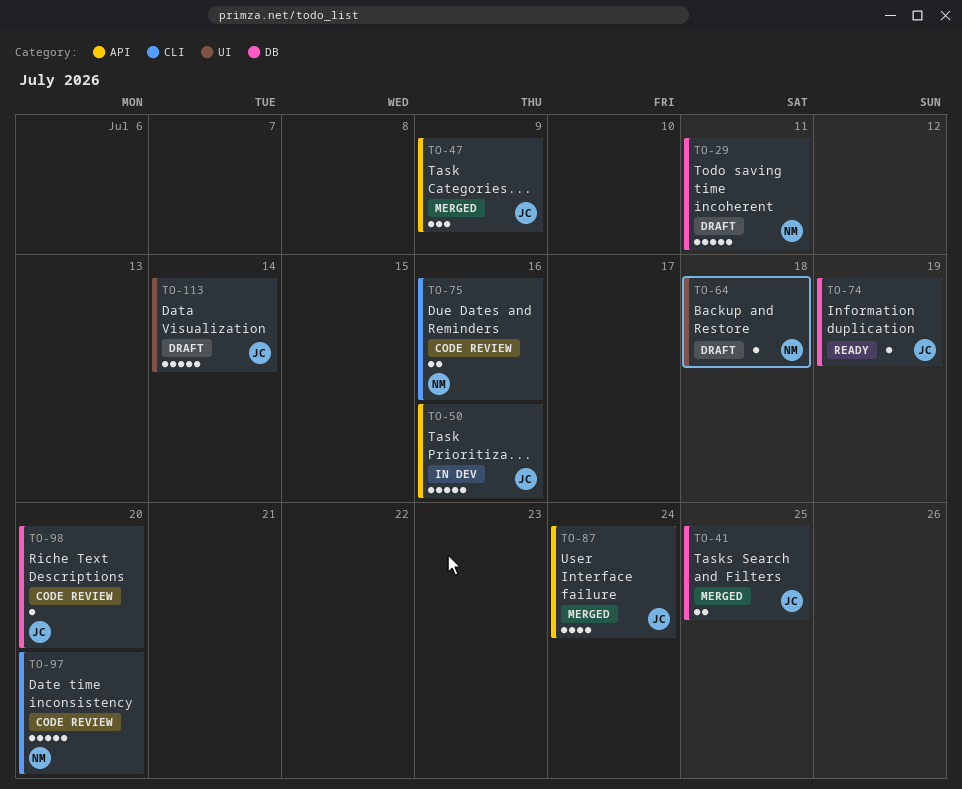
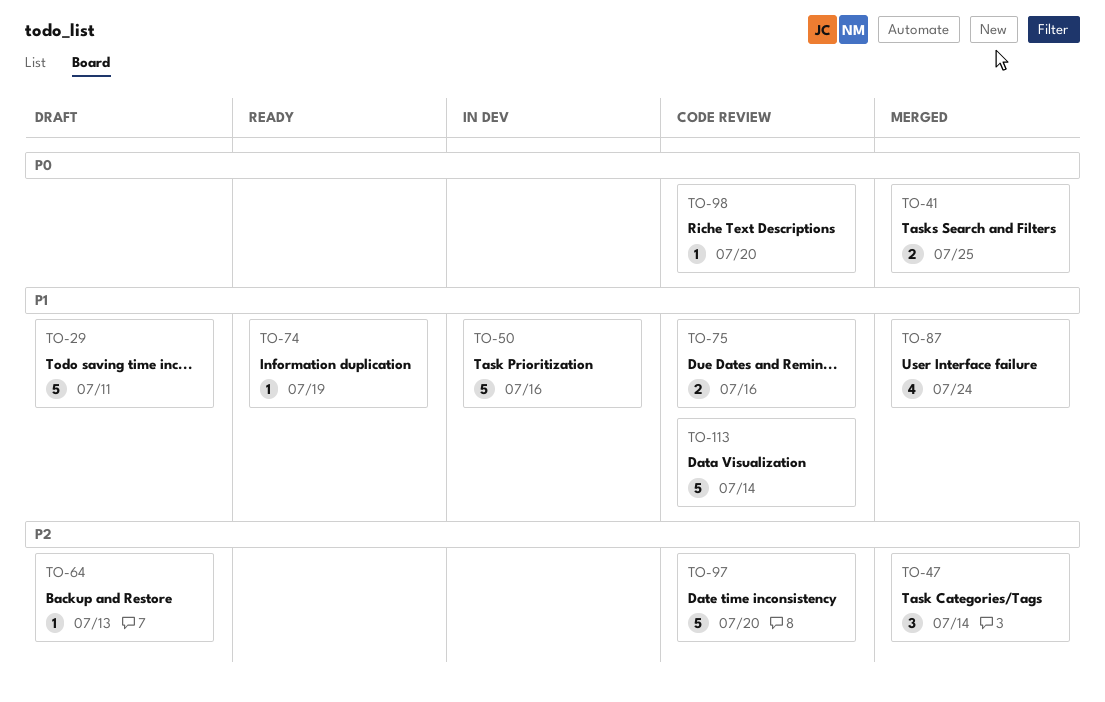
TO-47, due: Jul 9 -> Jul 14
TO-64, due: Jul 18 -> Jul 13
TO-113, status: Draft -> Code review

